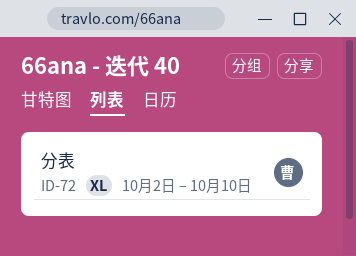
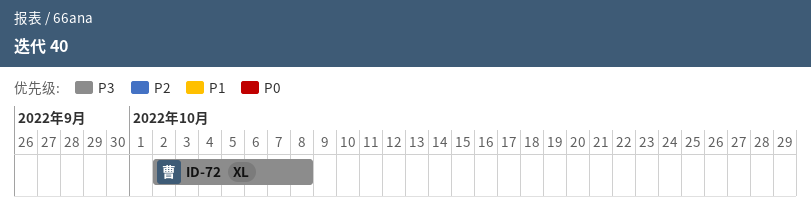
ID-72, due: Oct 10 -> Oct 8

